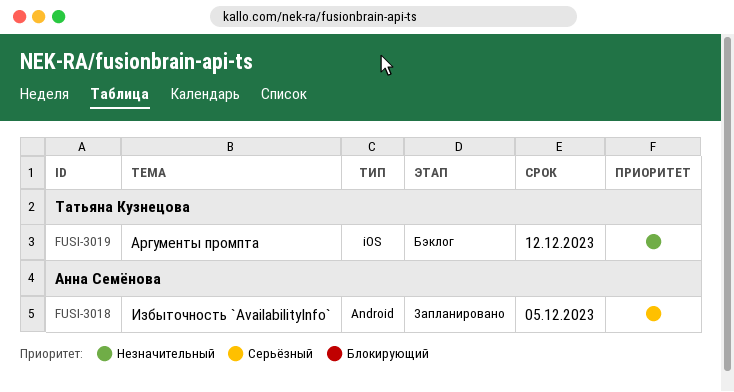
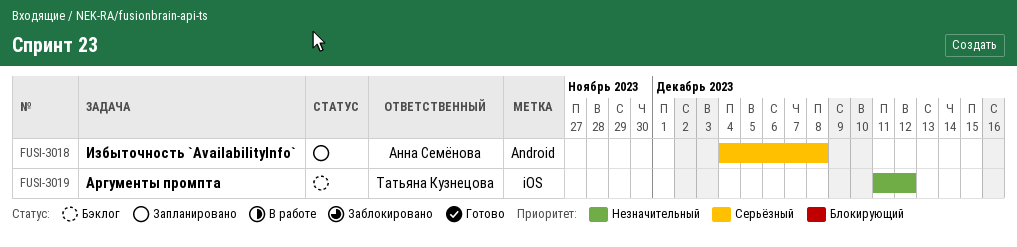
FUSI-3018, due: Dec 5 -> Dec 8

